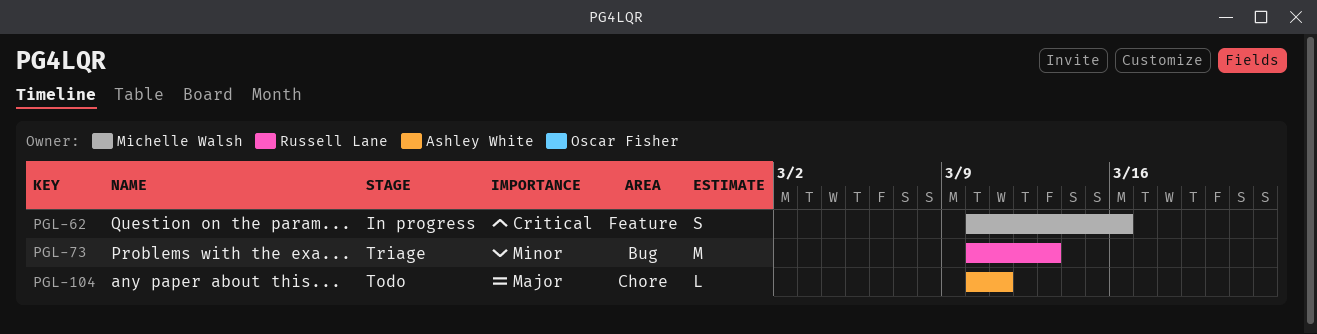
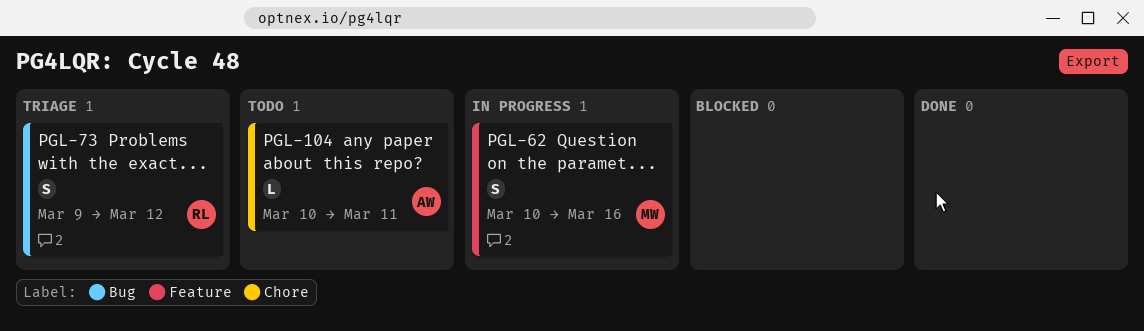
PGL-73, estimate: M -> S
PGL-73, start: Mar 10 -> Mar 9
PGL-73, due: Mar 13 -> Mar 12

